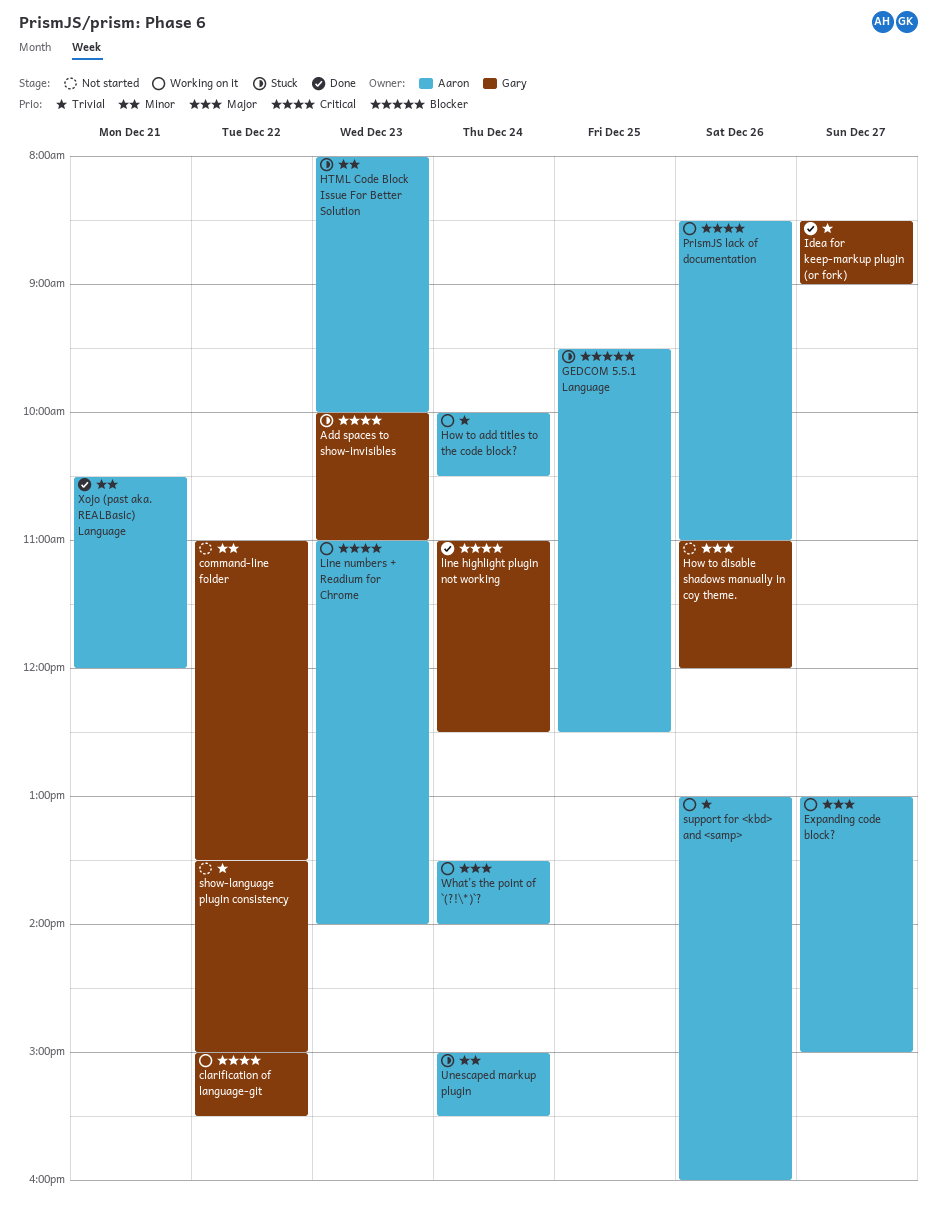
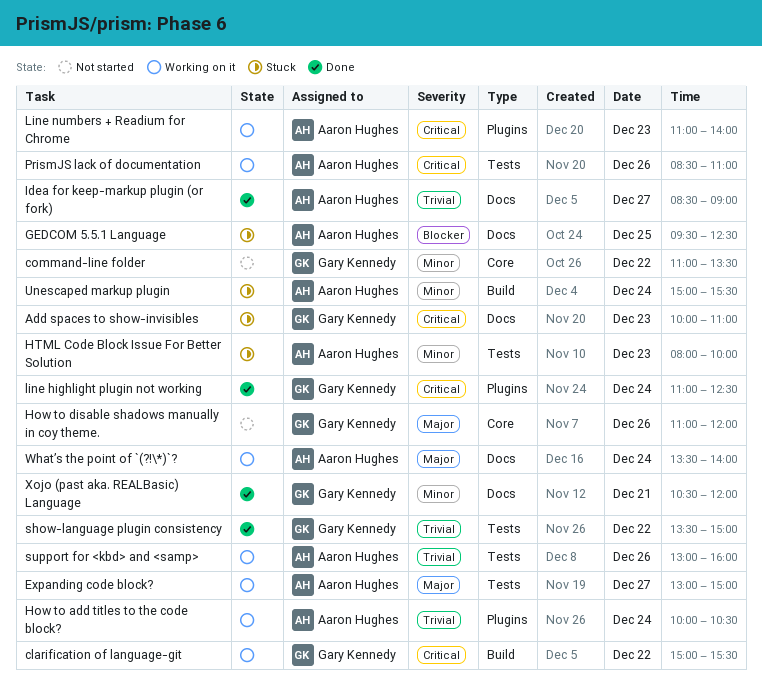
Idea for keep-markup plugin (or fork), owner: Gary Kennedy -> Aaron Hughes
show-language plugin consistency, status: Not started -> Done
Xojo (past aka. REALBasic) Language, owner: Aaron Hughes -> Gary Kennedy

